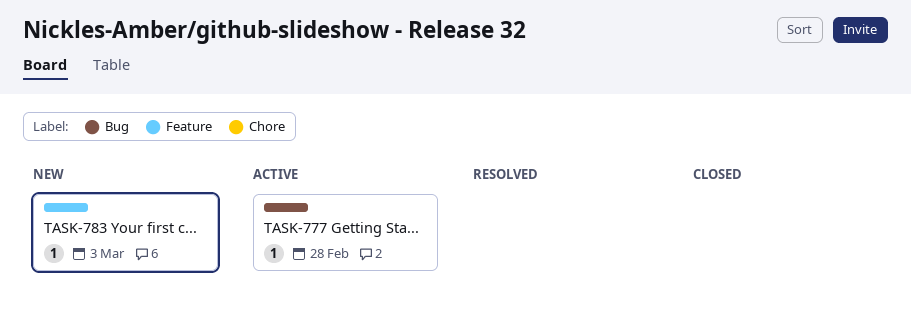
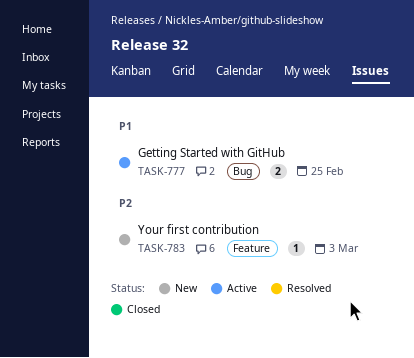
TASK-777, estimate: 1 -> 2
TASK-777, due: Feb 28 -> Feb 25

